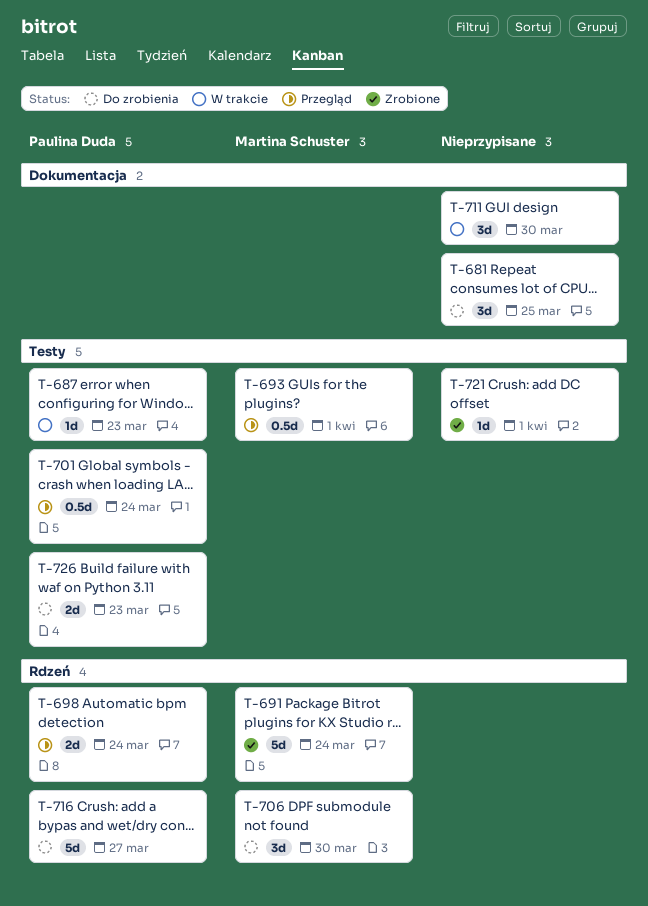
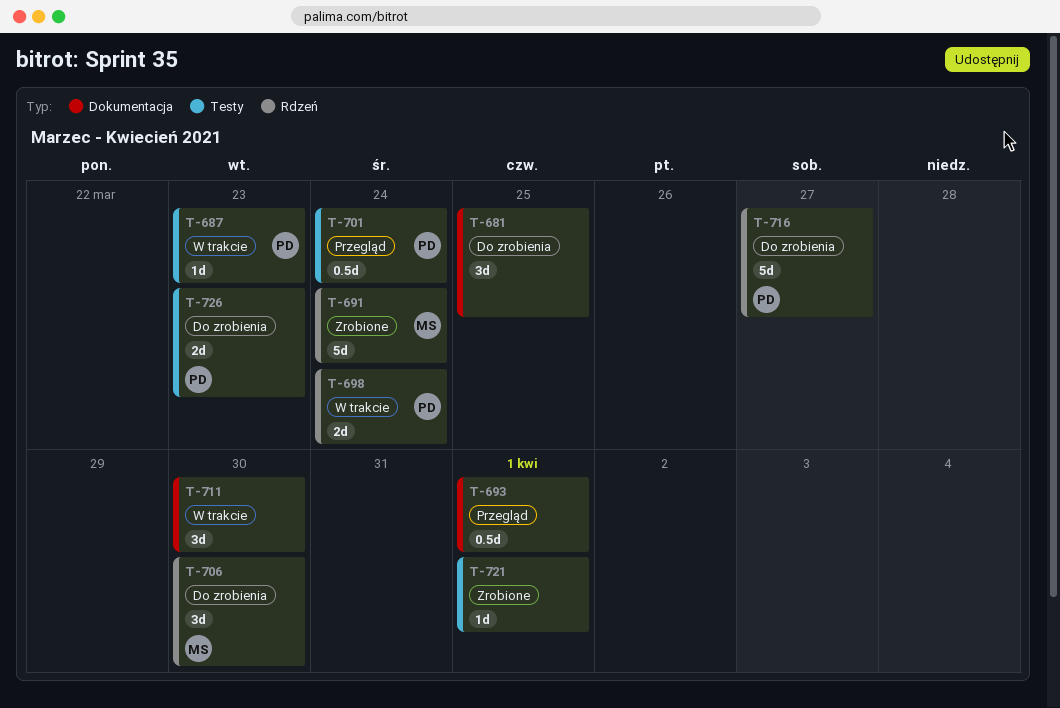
T-693, owner: Martina Schuster -> none
T-693, label: Testy -> Dokumentacja
T-698, status: Przegląd -> W trakcie

